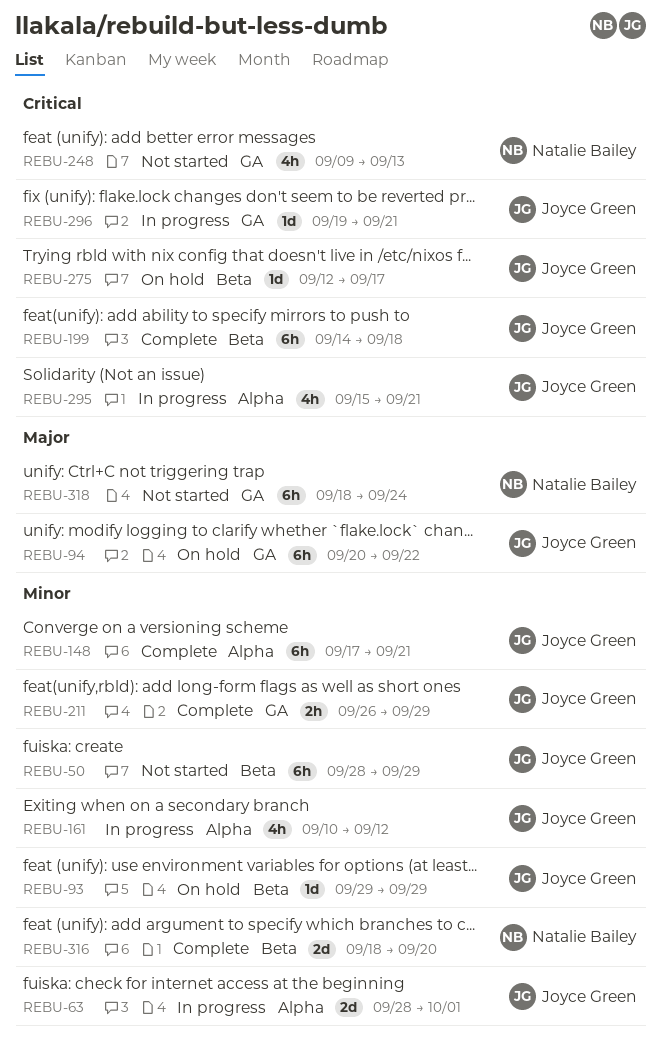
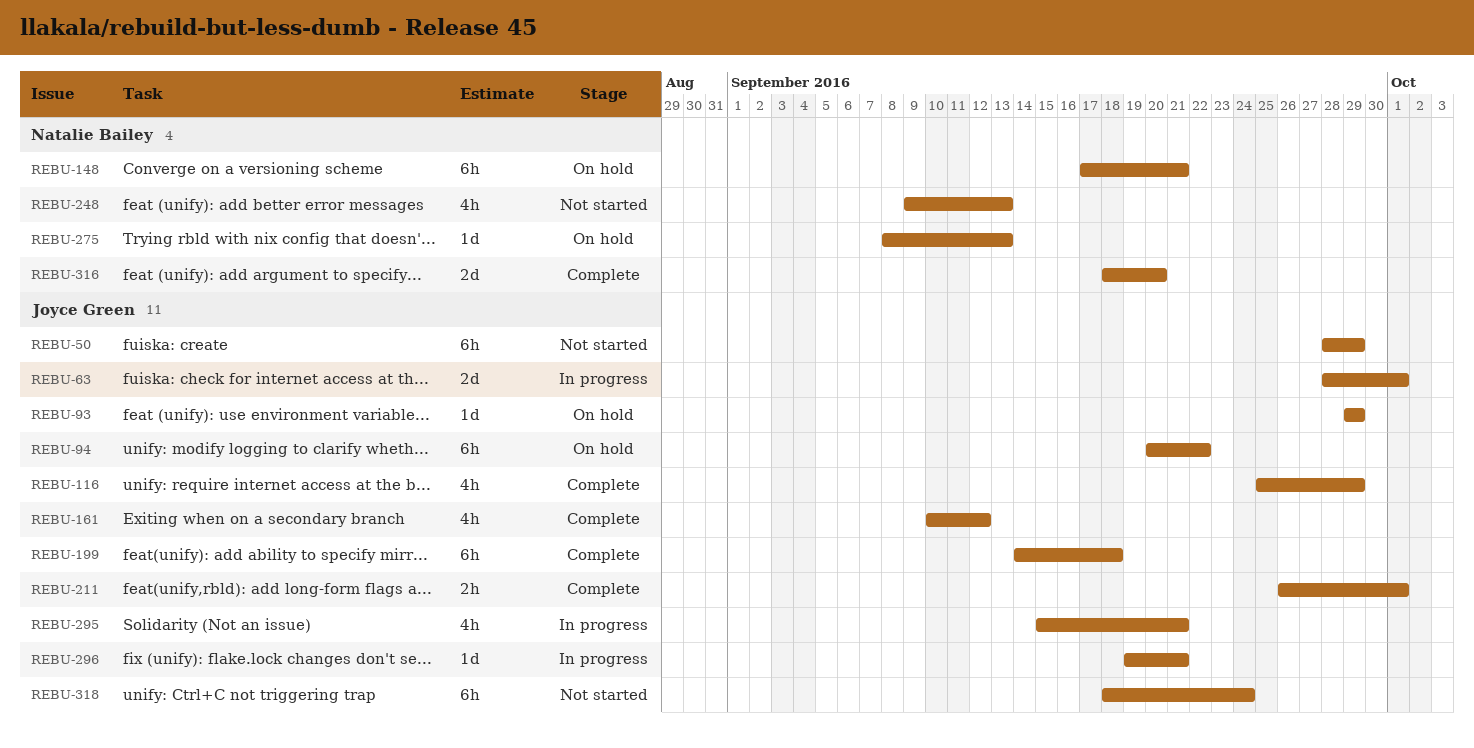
REBU-116: none -> present
REBU-148, status: Complete -> On hold
REBU-148, owner: Joyce Green -> Natalie Bailey
REBU-161, status: In progress -> Complete
REBU-211, due: Sep 29 -> Oct 1
REBU-275, owner: Joyce Green -> Natalie Bailey
REBU-275, start: Sep 12 -> Sep 8
REBU-275, due: Sep 17 -> Sep 13
REBU-318, owner: Natalie Bailey -> Joyce Green

